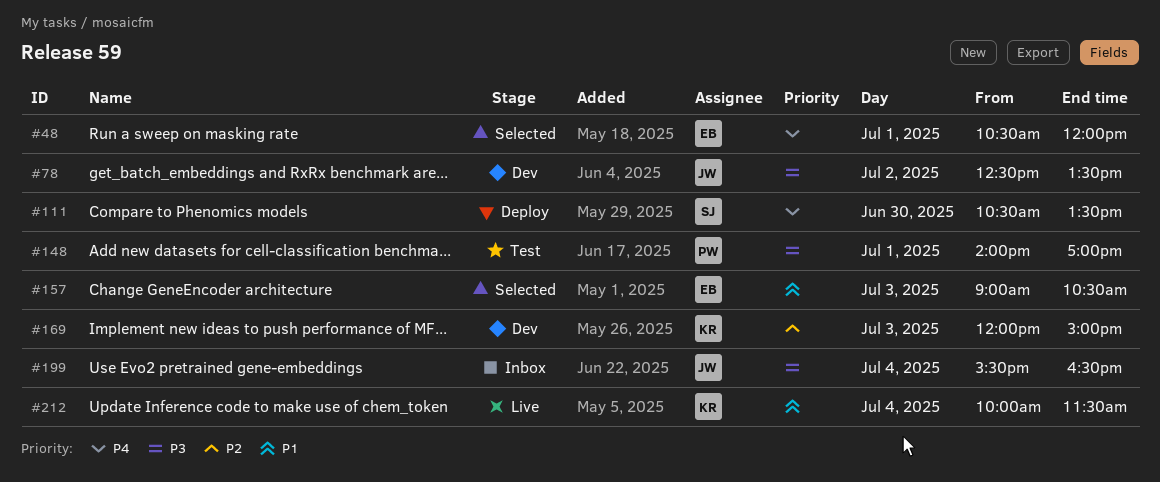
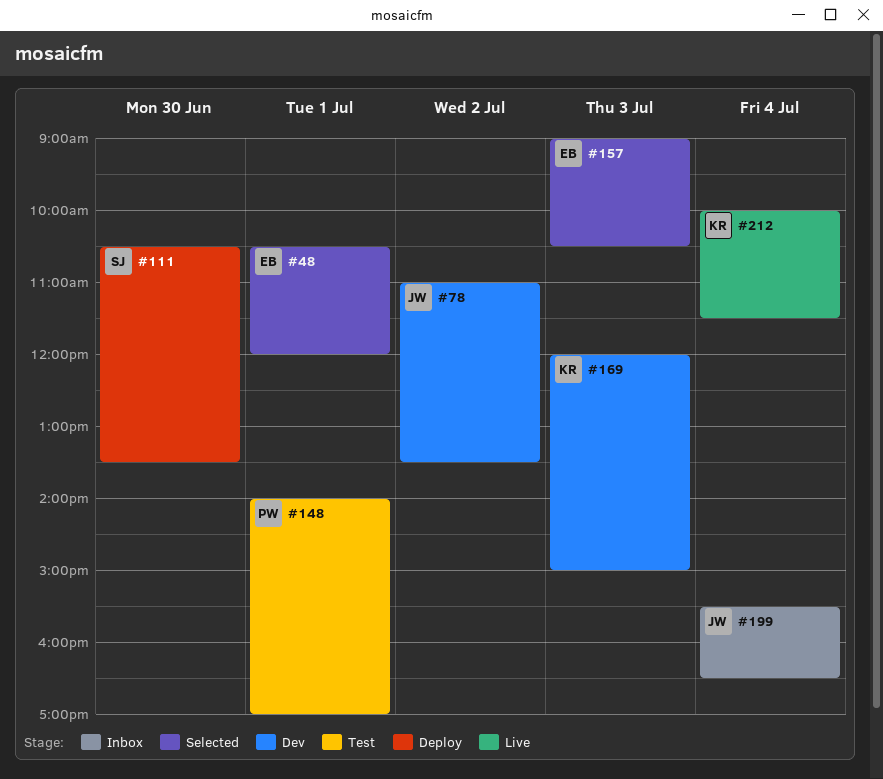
#78, begins: 12:30 -> 11:00

